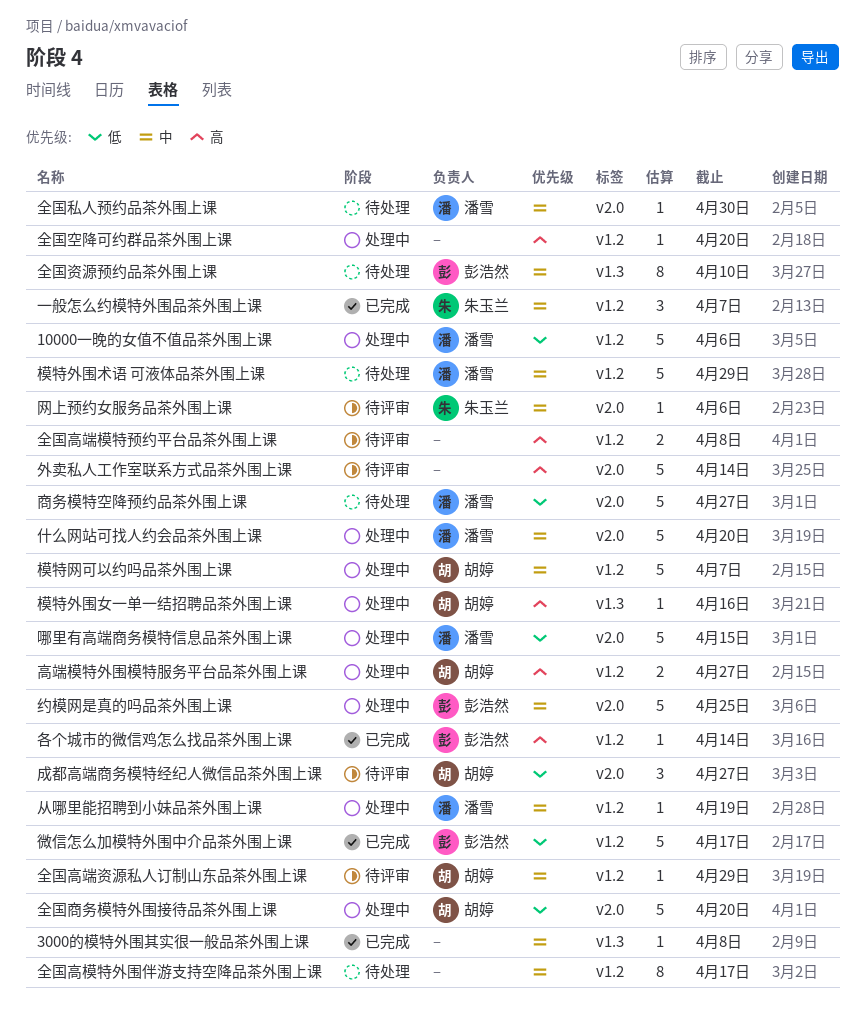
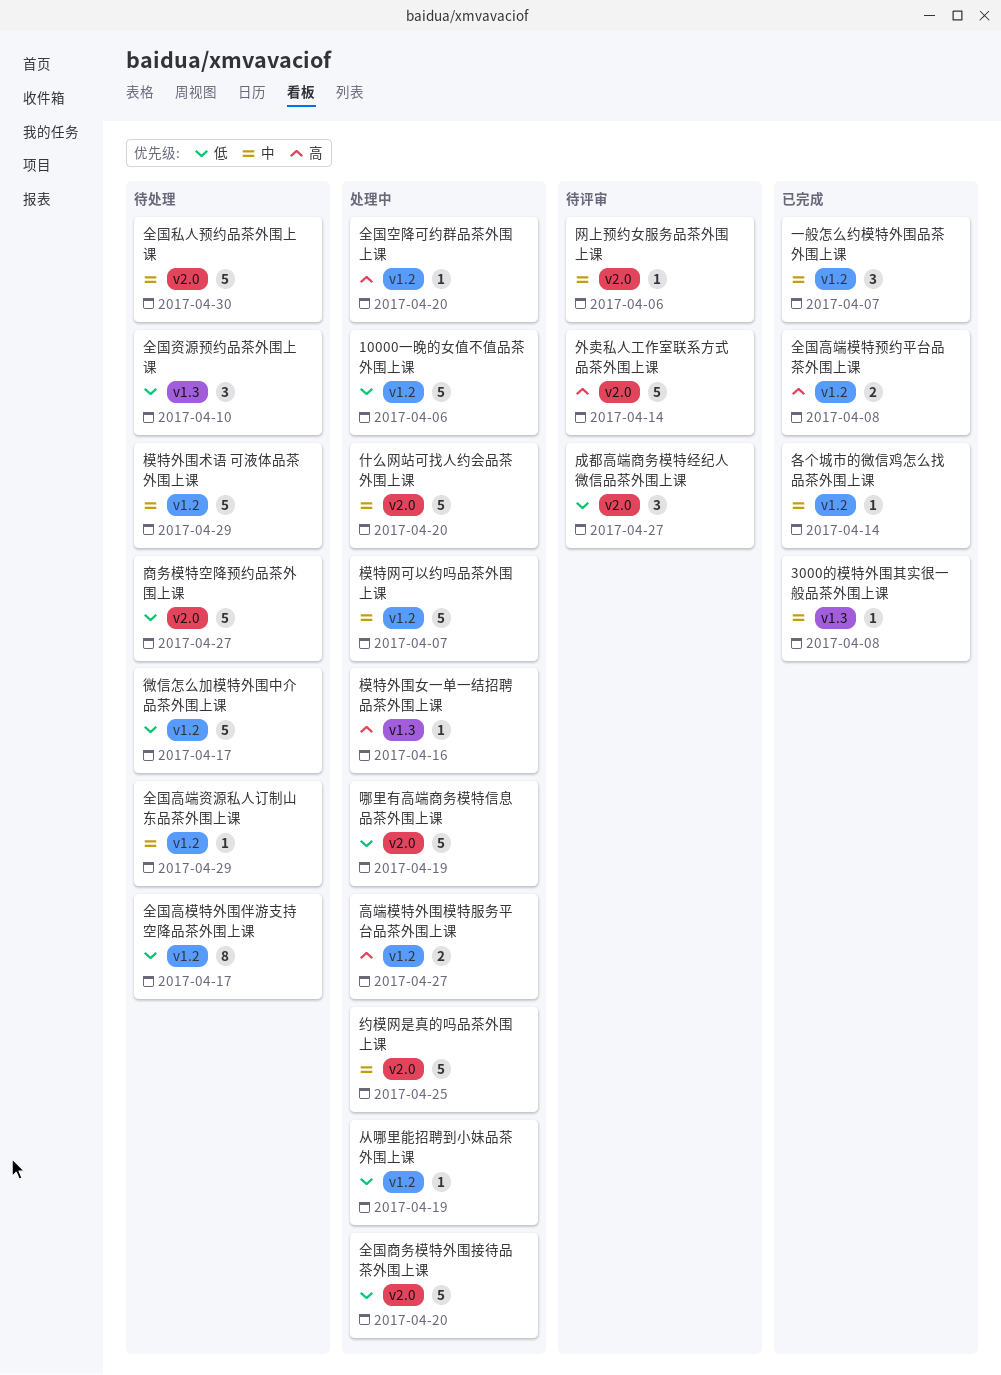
从哪里能招聘到小妹品茶外围上课, priority: 中 -> 低
全国私人预约品茶外围上课, estimate: 1 -> 5
全国资源预约品茶外围上课, priority: 中 -> 低
全国资源预约品茶外围上课, estimate: 8 -> 3
全国高模特外围伴游支持空降品茶外围上课, priority: 中 -> 低
全国高端模特预约平台品茶外围上课, status: 待评审 -> 已完成
全国高端资源私人订制山东品茶外围上课, status: 待评审 -> 待处理
各个城市的微信鸡怎么找品茶外围上课, priority: 高 -> 中
哪里有高端商务模特信息品茶外围上课, due: Apr 15 -> Apr 19
微信怎么加模特外围中介品茶外围上课, status: 已完成 -> 待处理

